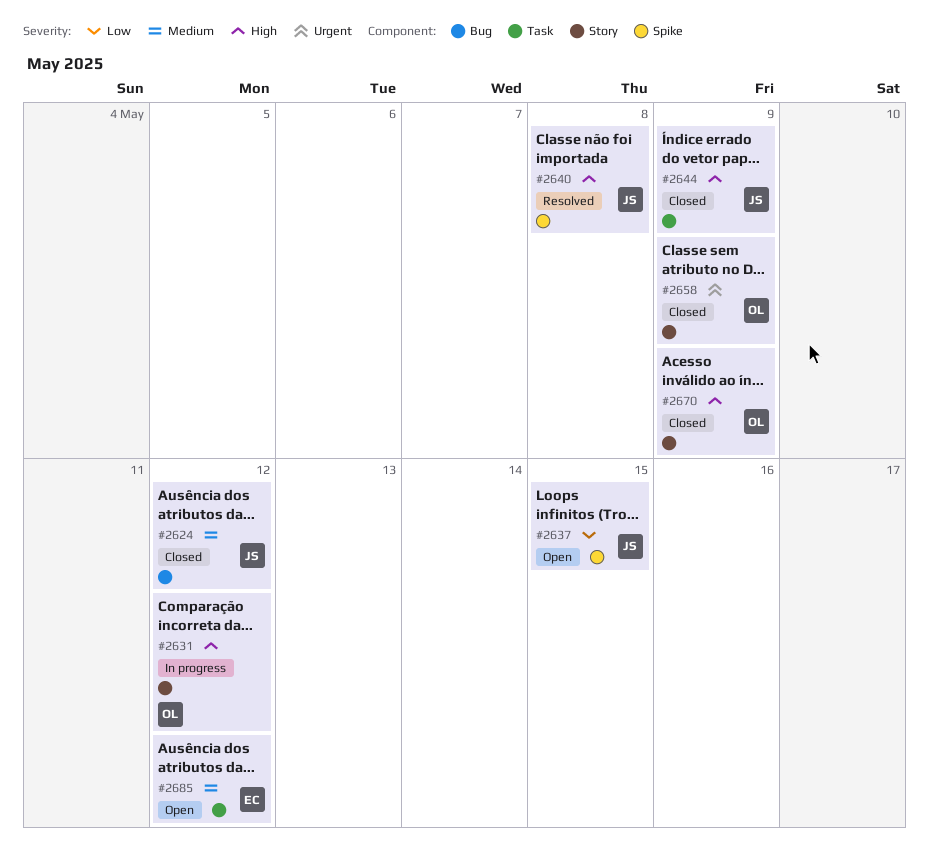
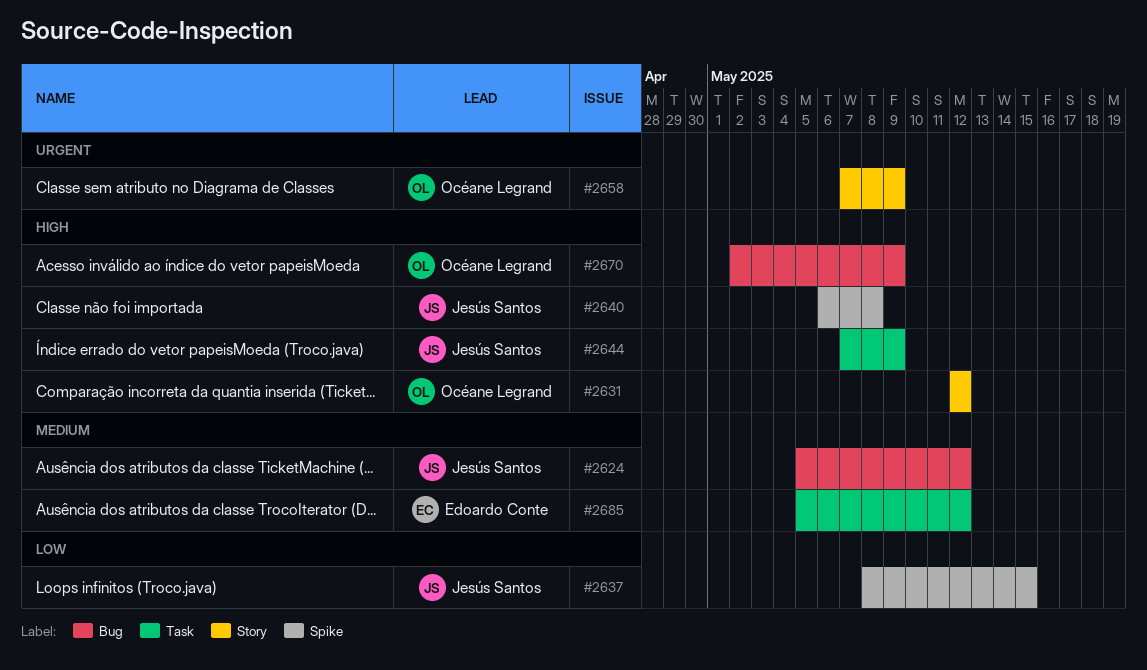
#2670, label: Story -> Bug

